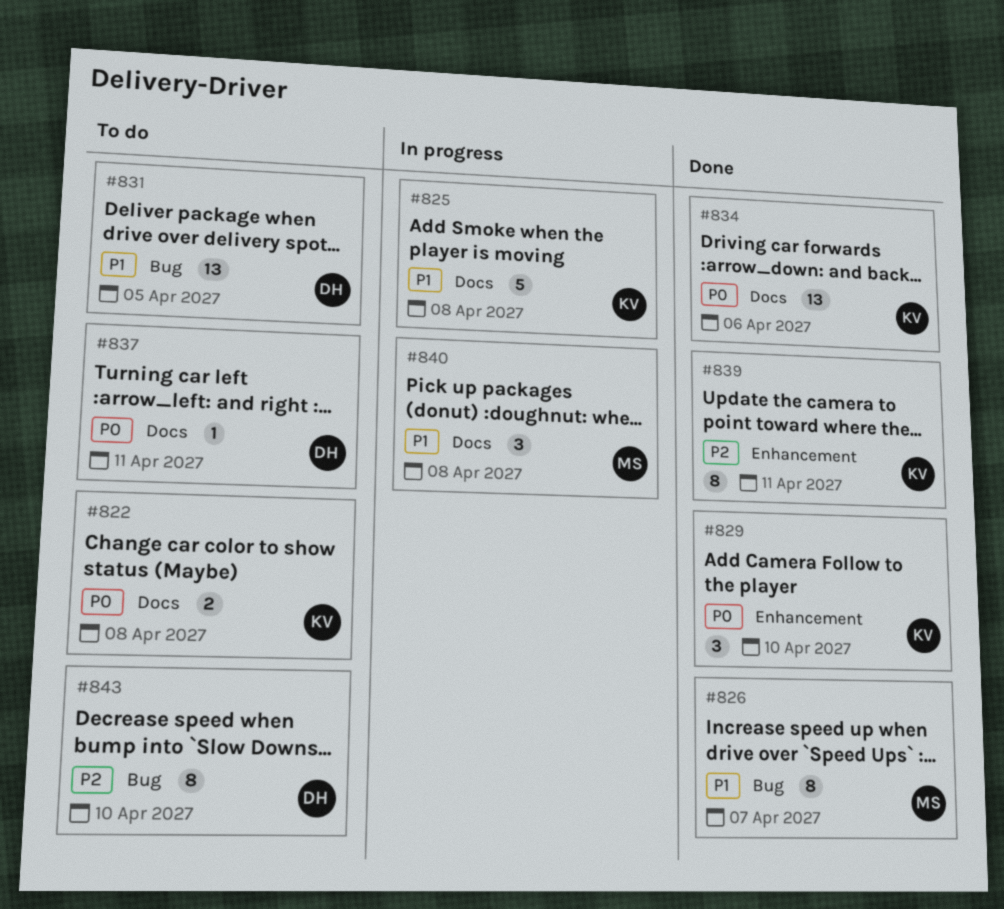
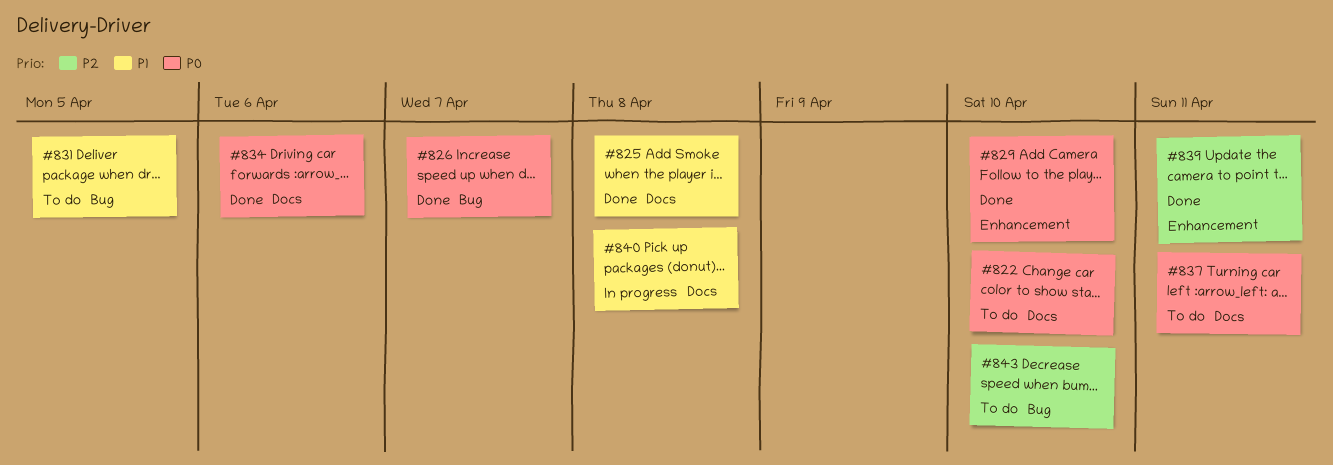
#822, due: Apr 8 -> Apr 10
#825, status: In progress -> Done
#826, priority: P1 -> P0

